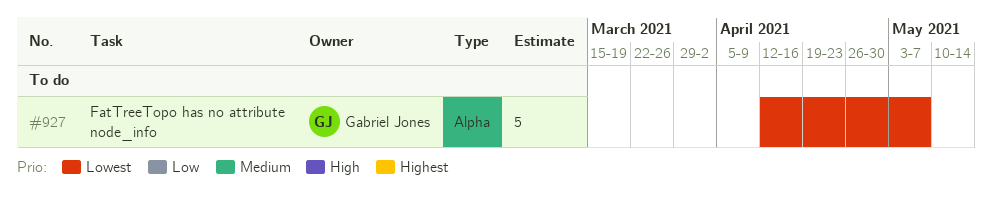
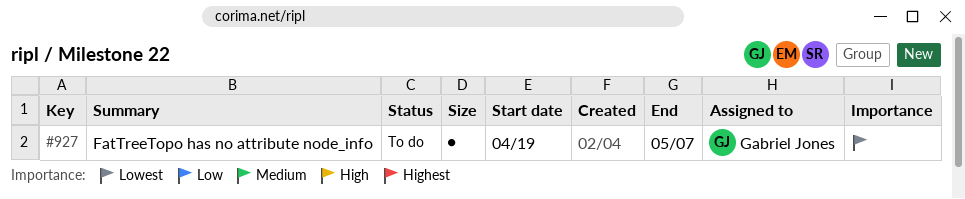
#927, estimate: 5 -> 1
#927, start: Apr 12 -> Apr 19

